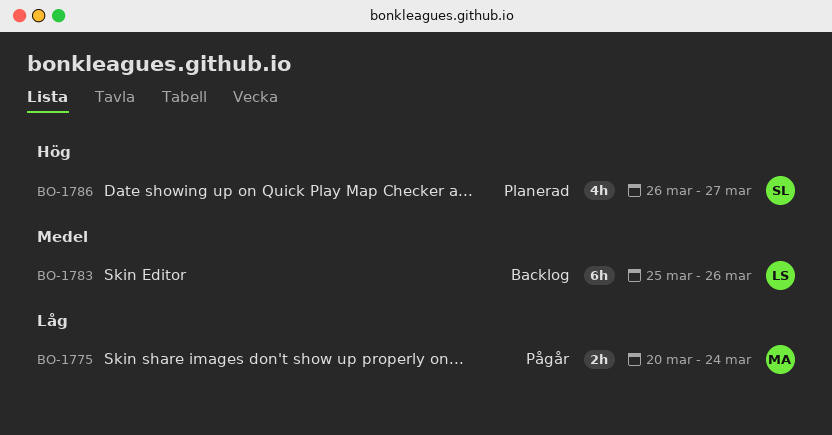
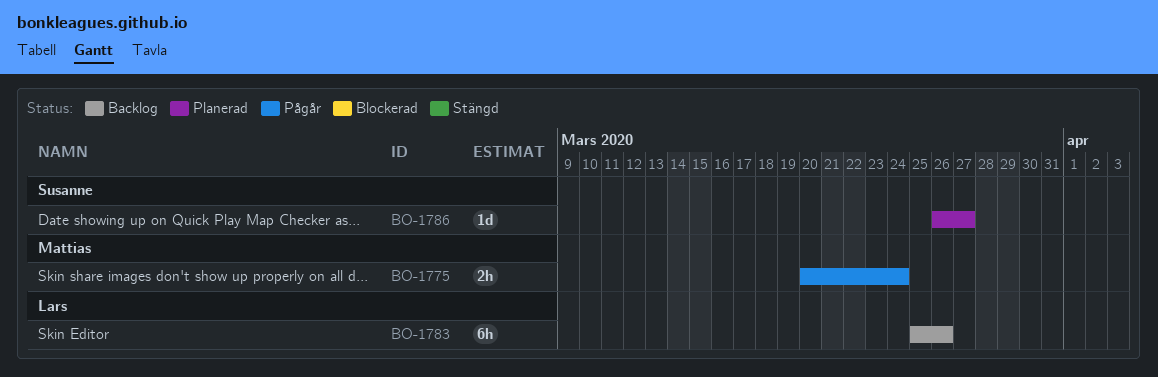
BO-1786, estimate: 4h -> 1d

